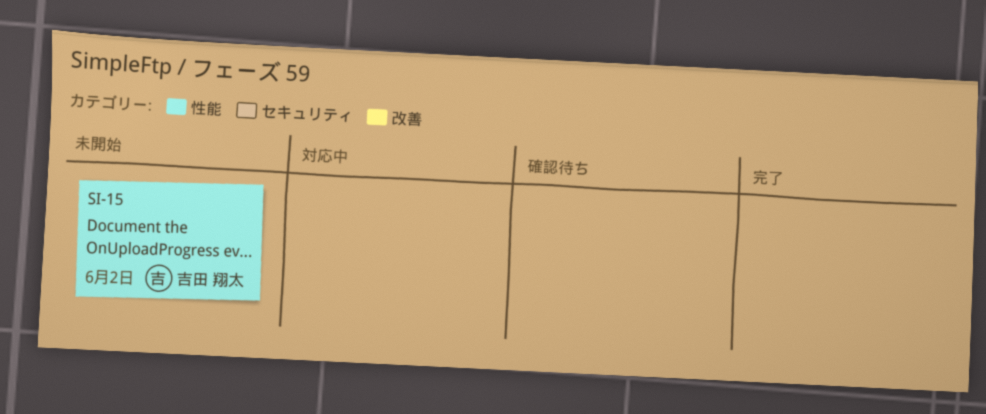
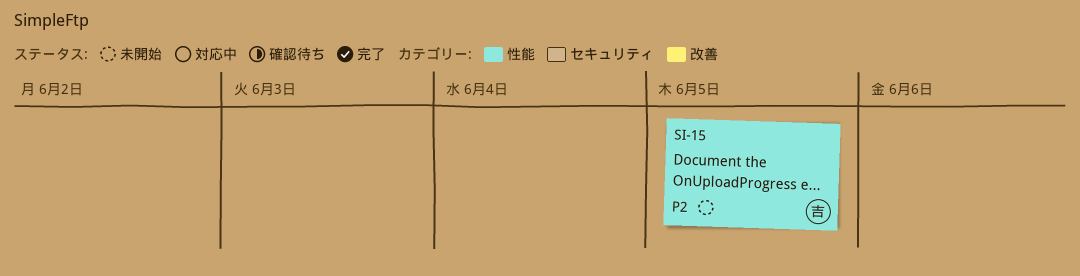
SI-15, due: Jun 2 -> Jun 5

